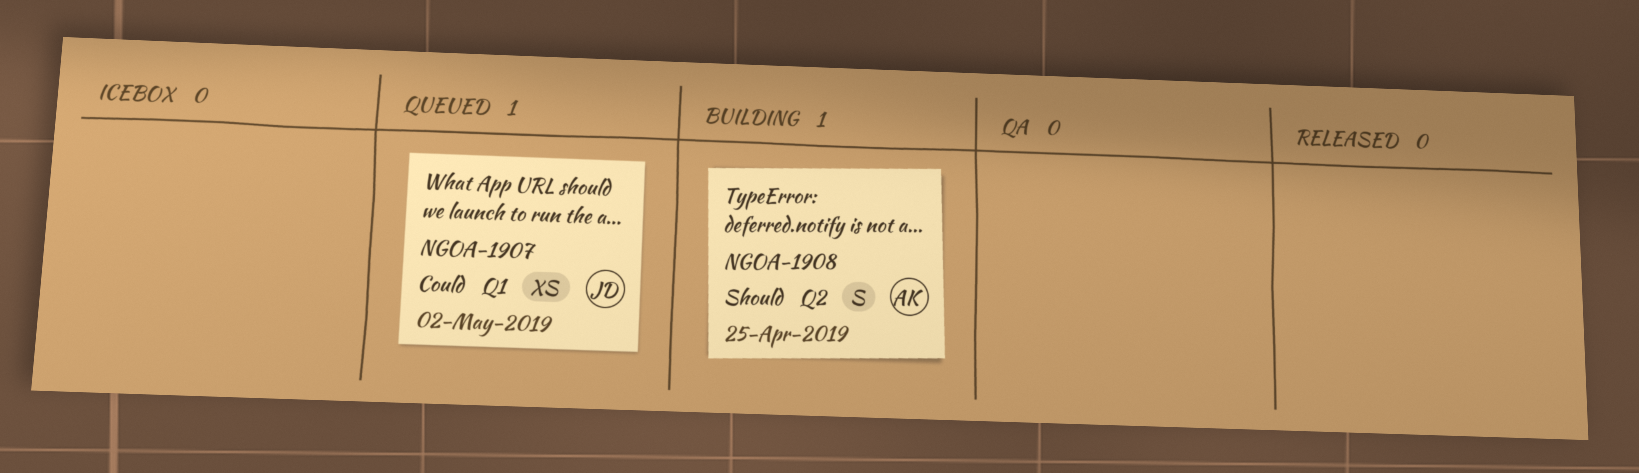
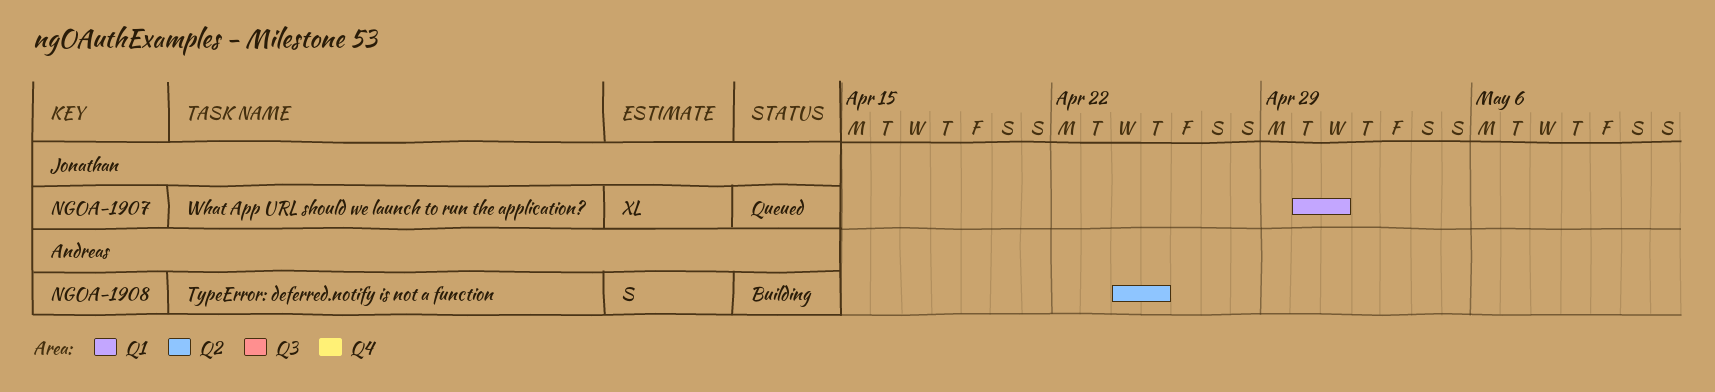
NGOA-1907, estimate: XS -> XL
NGOA-1907, due: May 2 -> May 1

